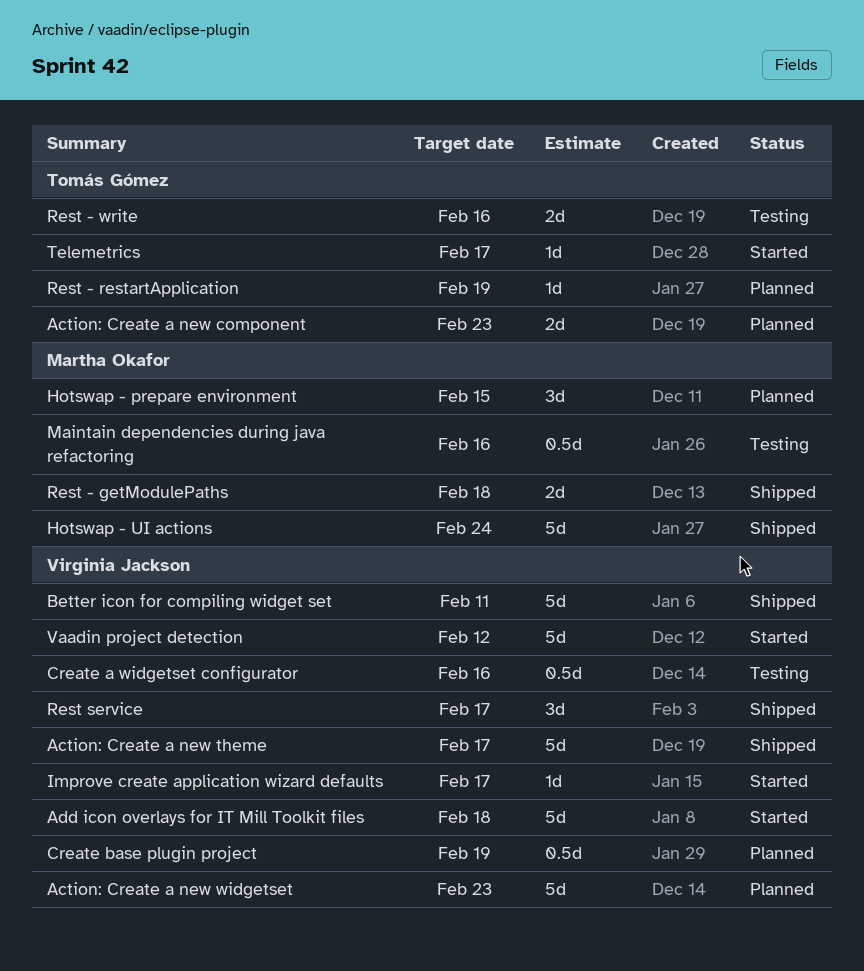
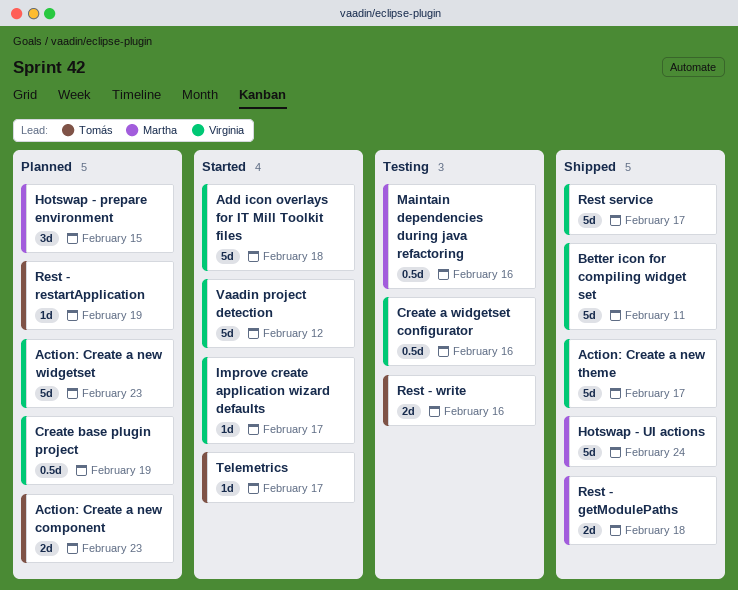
Rest service, estimate: 3d -> 5d

